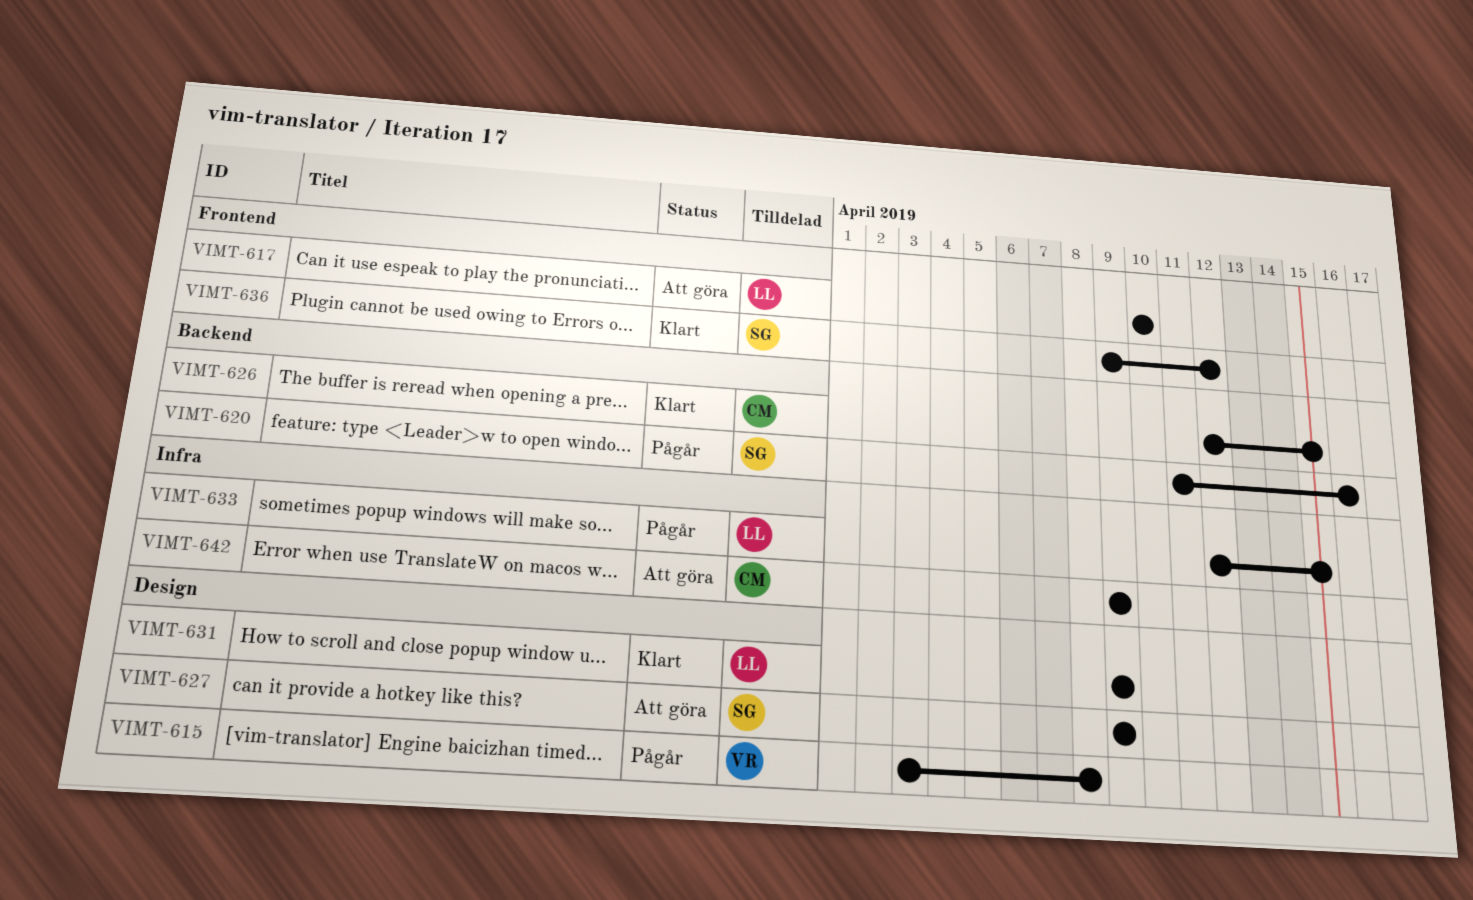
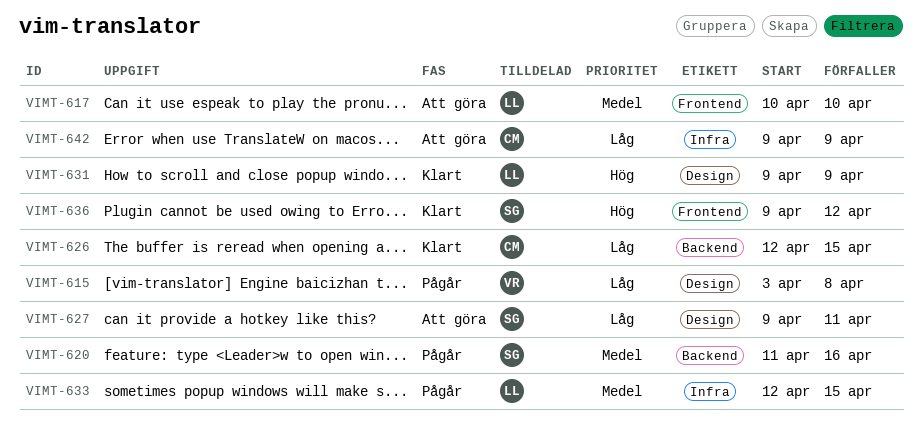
VIMT-627, due: Apr 9 -> Apr 11

